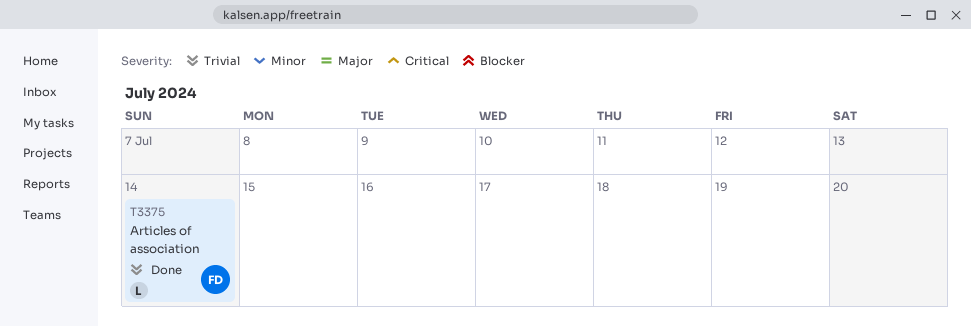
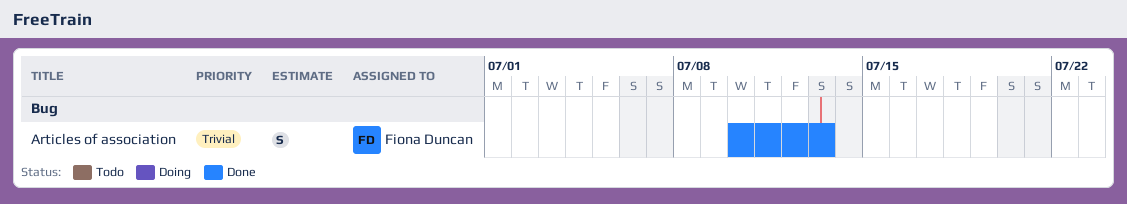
Articles of association, estimate: L -> S
Articles of association, due: Jul 14 -> Jul 13

